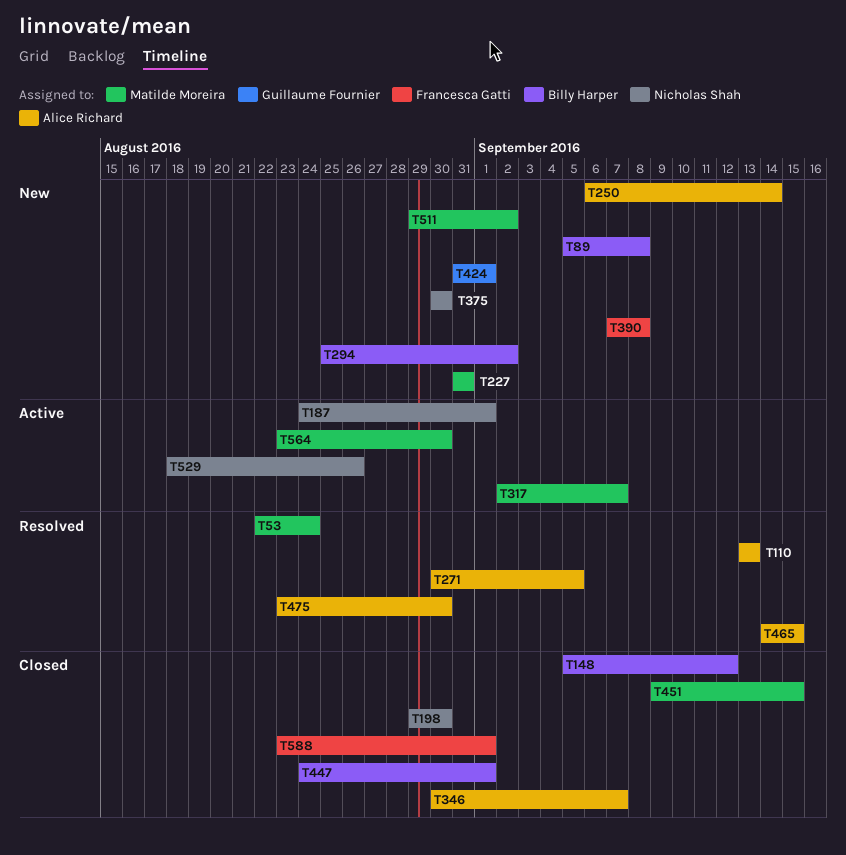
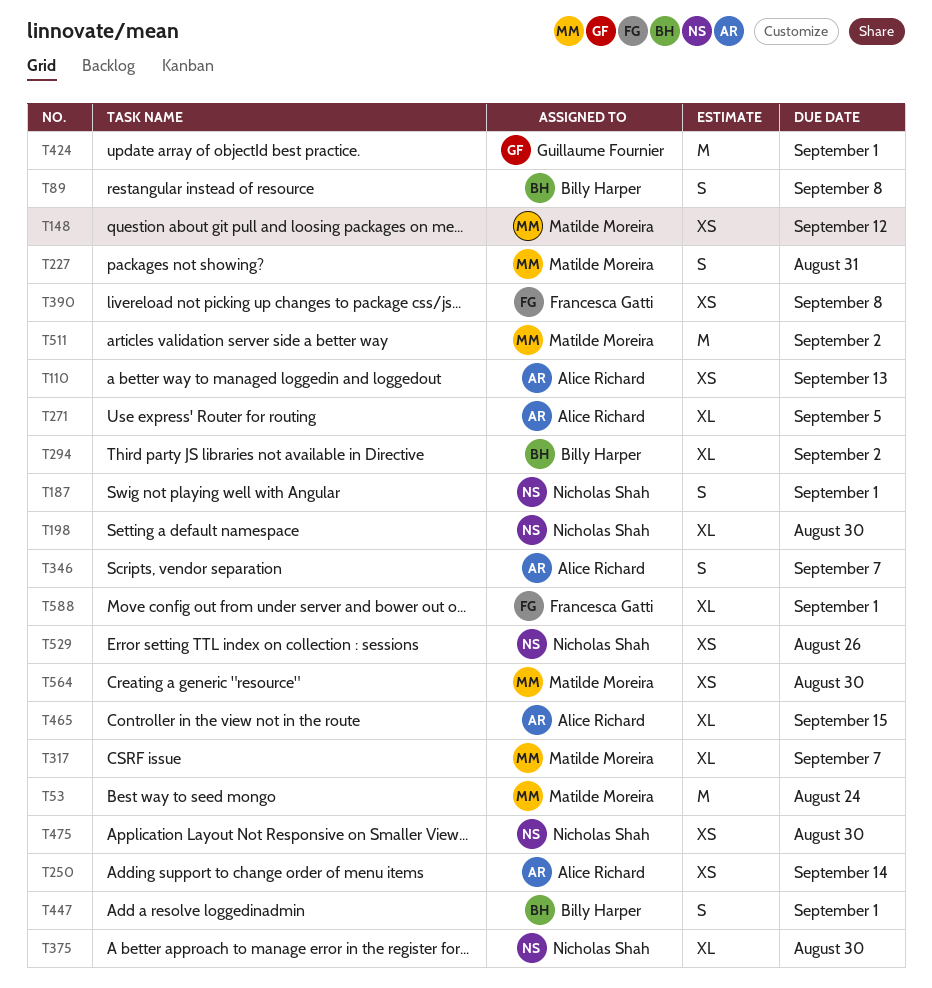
T148, owner: Billy Harper -> Matilde Moreira
T451: present -> none
T475, owner: Alice Richard -> Nicholas Shah

